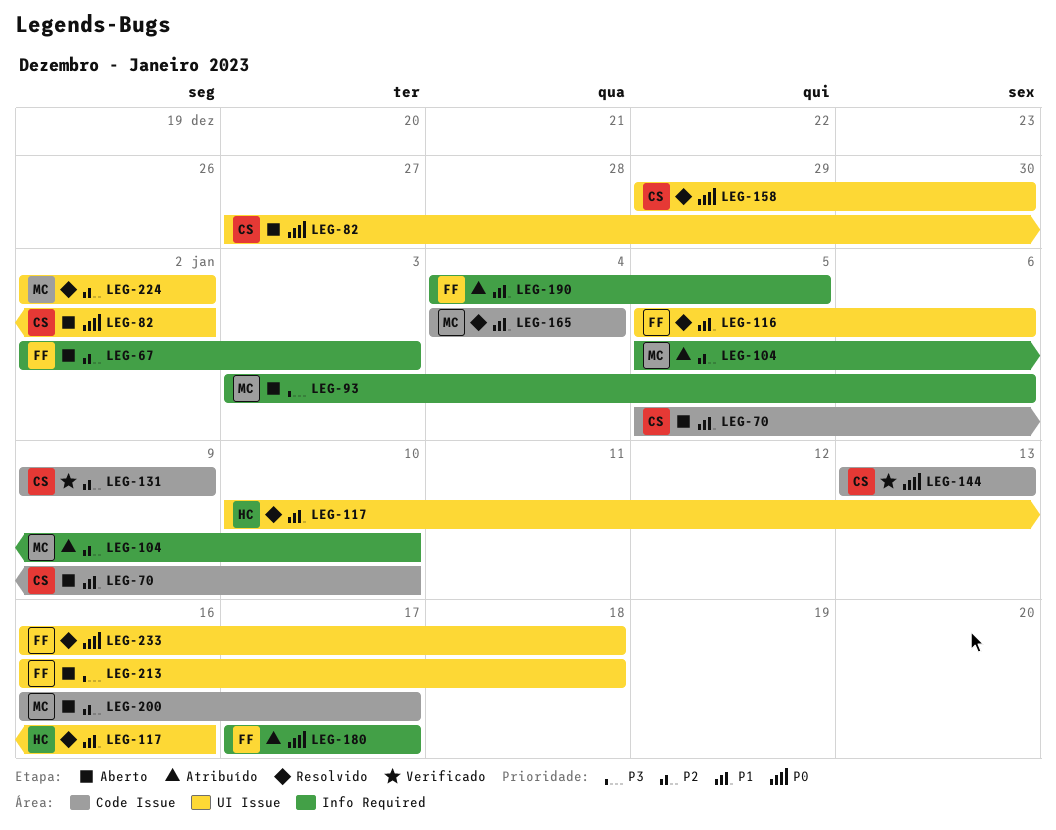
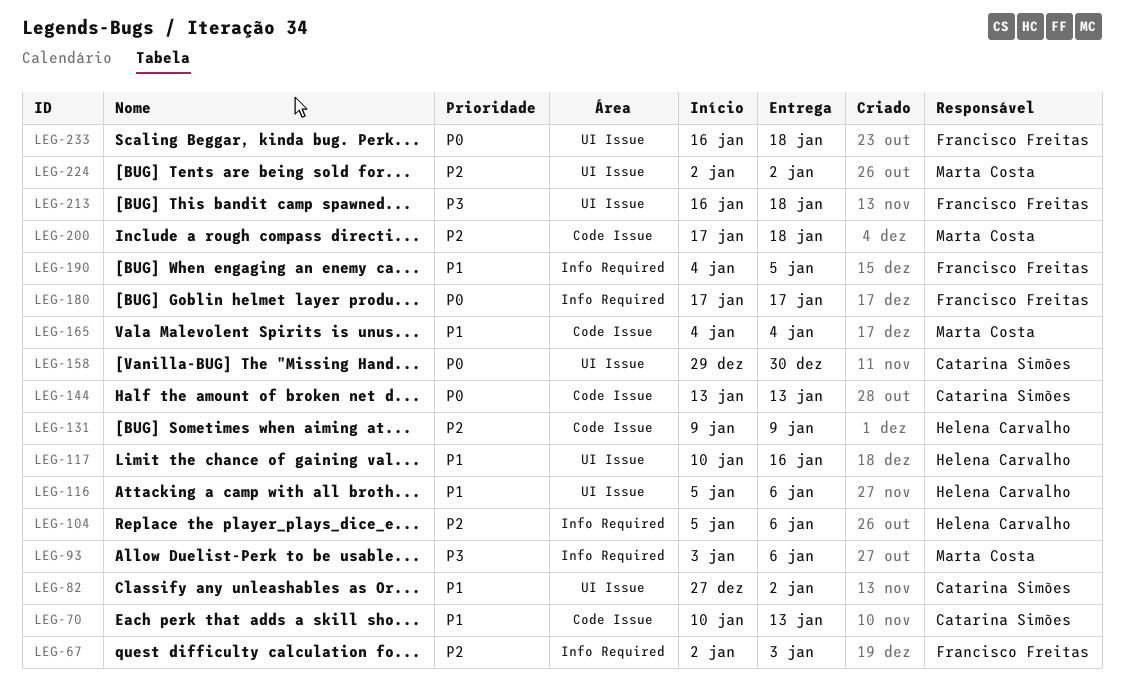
LEG-70, start: Jan 5 -> Jan 10
LEG-70, due: Jan 10 -> Jan 13
LEG-82, priority: P0 -> P1
LEG-104, owner: Marta Costa -> Helena Carvalho
LEG-104, due: Jan 10 -> Jan 6
LEG-116, owner: Francisco Freitas -> Helena Carvalho
LEG-131, owner: Catarina Simões -> Helena Carvalho
LEG-200, start: Jan 16 -> Jan 17
LEG-200, due: Jan 17 -> Jan 18

